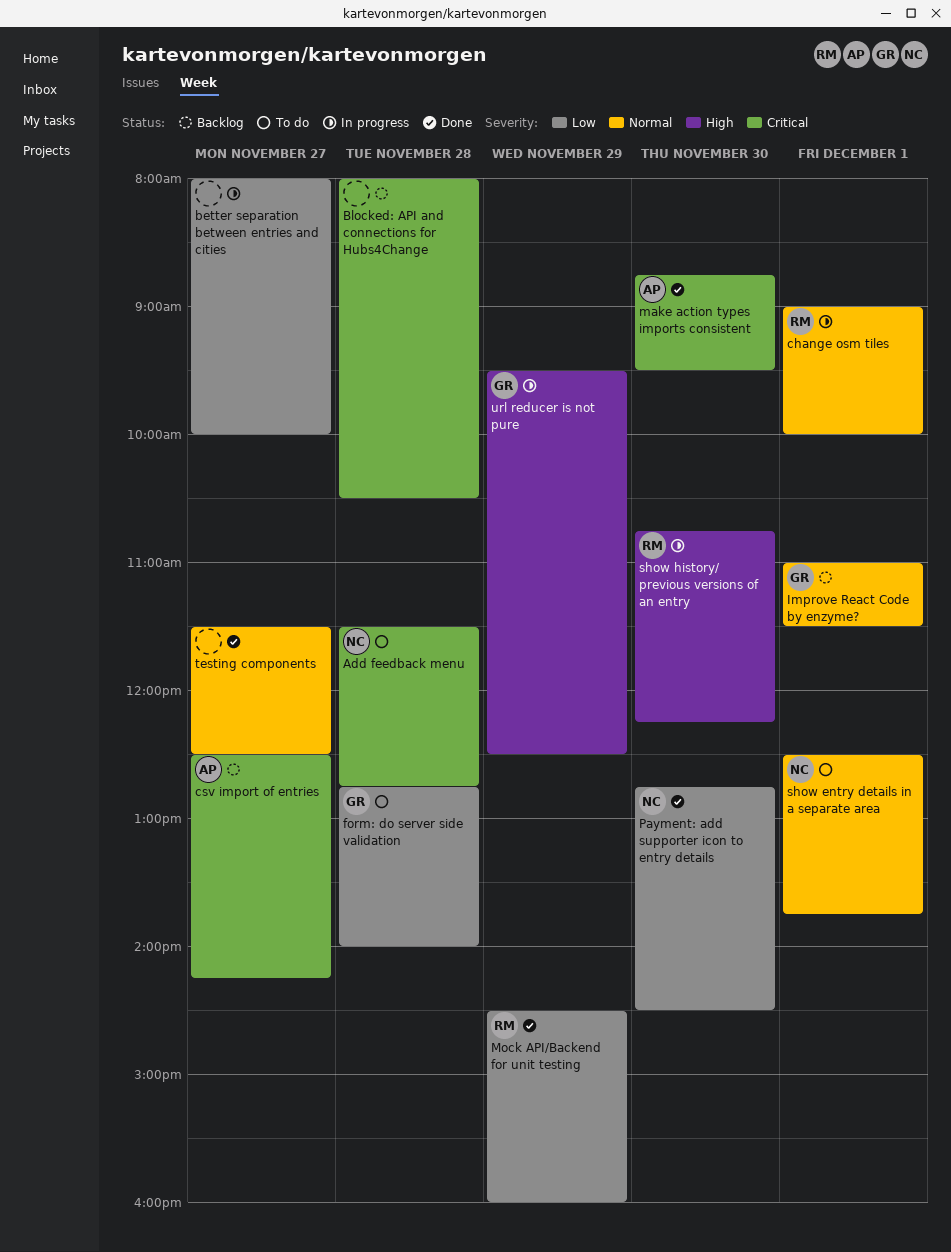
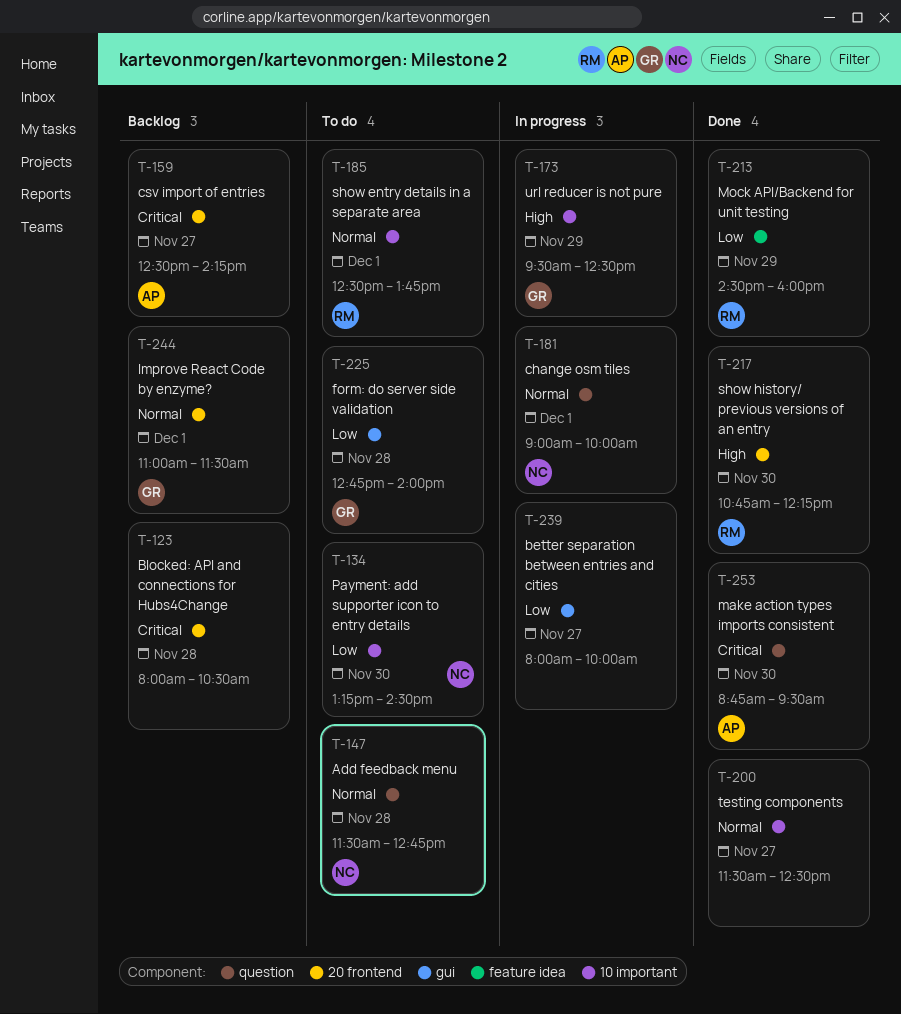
Add feedback menu, priority: Critical -> Normal
change osm tiles, owner: RM -> NC
Payment: add supporter icon to entry details, status: Done -> To do
Payment: add supporter icon to entry details, begins: 12:45 -> 13:15
show entry details in a separate area, owner: NC -> RM
show history/ previous versions of an entry, status: In progress -> Done

